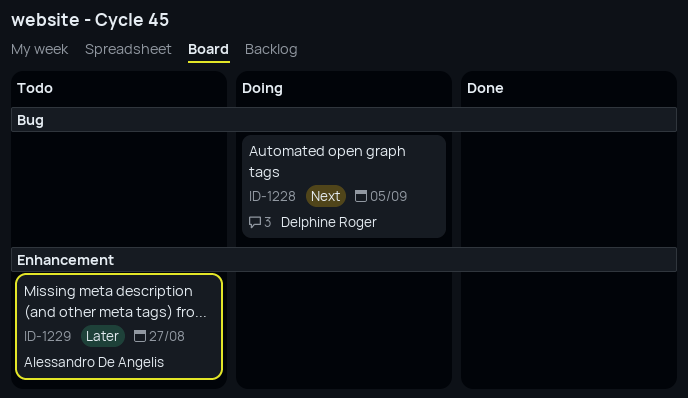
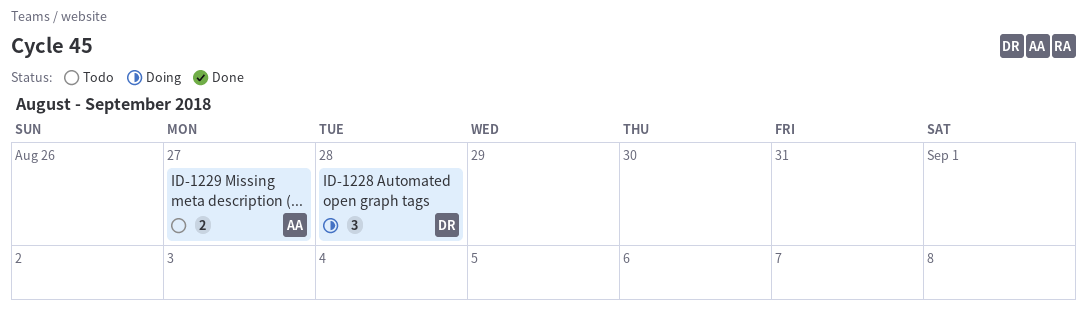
ID-1228, due: Sep 5 -> Aug 28

